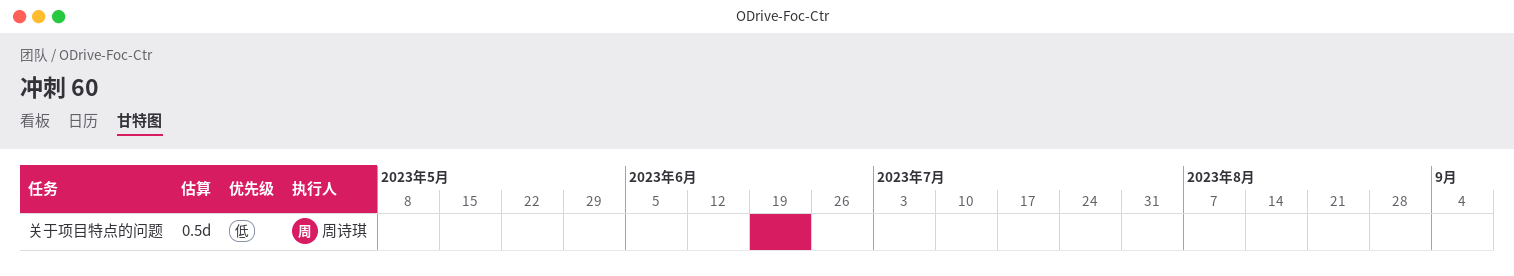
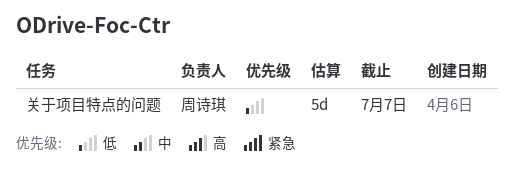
关于项目特点的问题, estimate: 0.5d -> 5d
关于项目特点的问题, due: Jun 23 -> Jul 7

